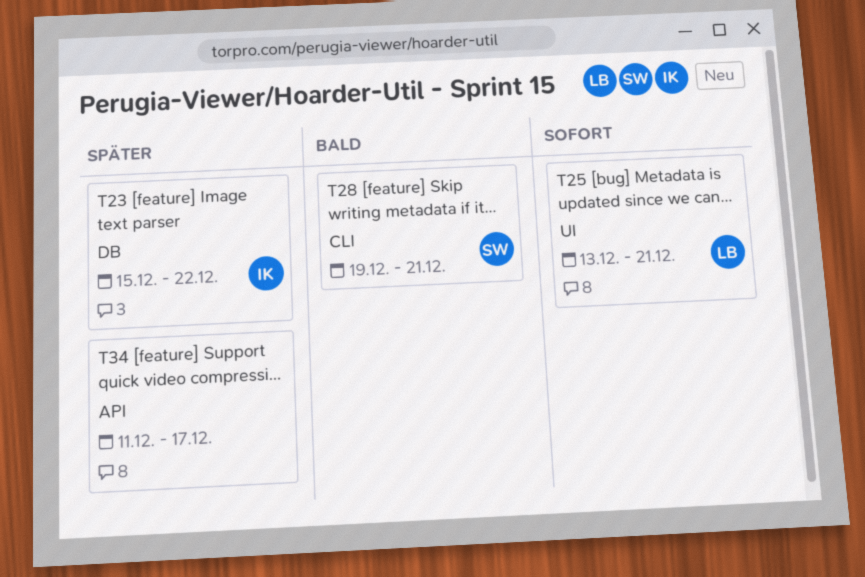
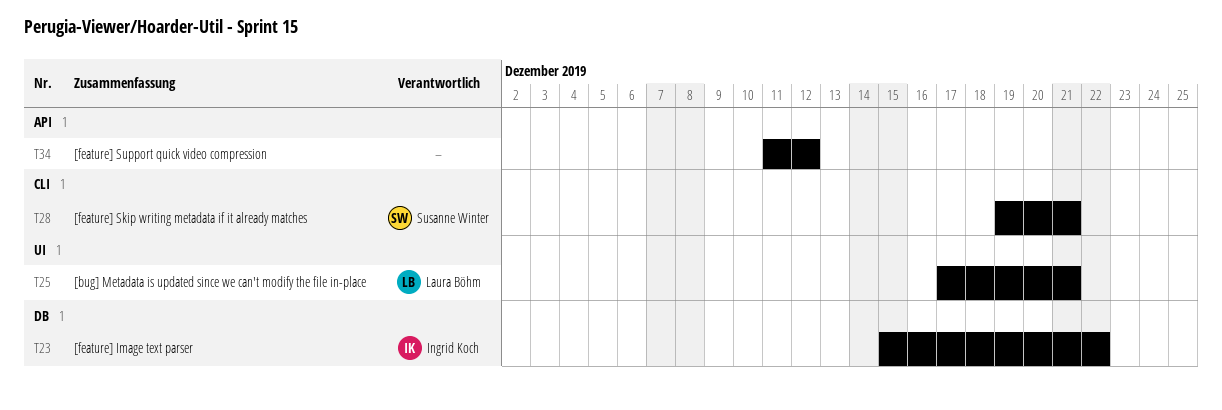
T25, start: Dec 13 -> Dec 17
T34, due: Dec 17 -> Dec 12

